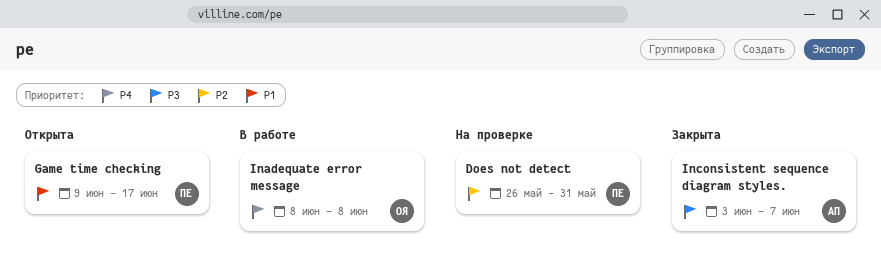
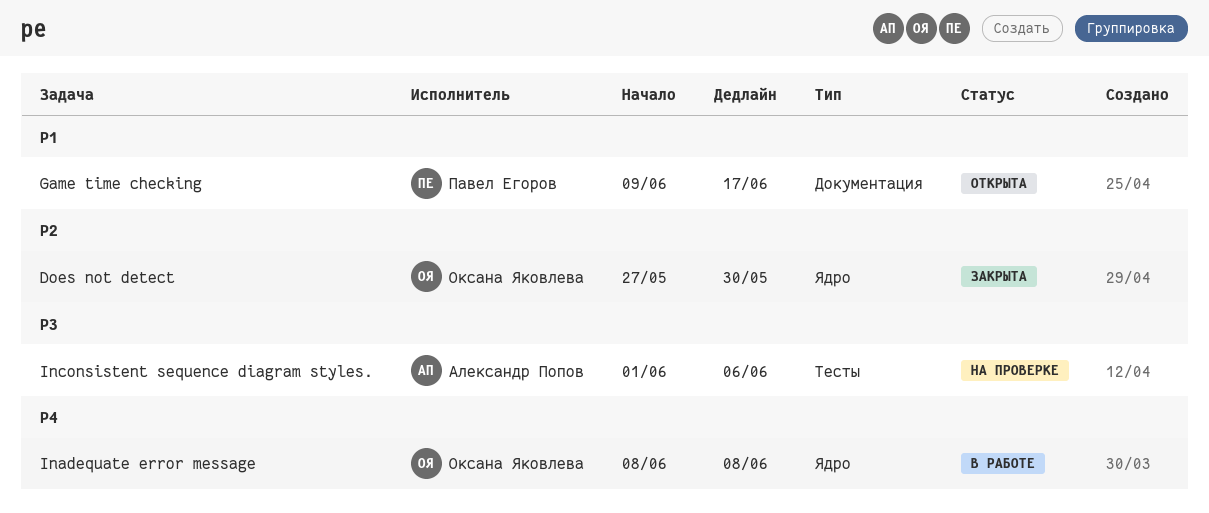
Does not detect, status: На проверке -> Закрыта
Does not detect, owner: Павел Егоров -> Оксана Яковлева
Does not detect, start: May 26 -> May 27
Does not detect, due: May 31 -> May 30
Inconsistent sequence diagram styles., status: Закрыта -> На проверке
Inconsistent sequence diagram styles., start: Jun 3 -> Jun 1
Inconsistent sequence diagram styles., due: Jun 7 -> Jun 6

